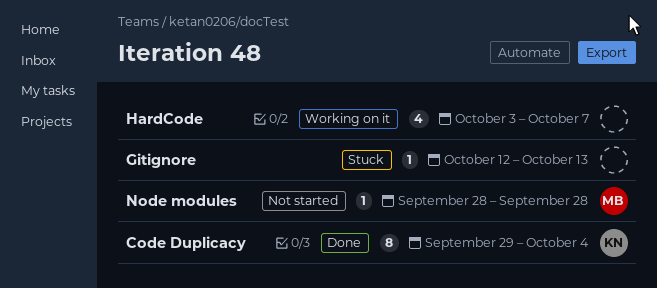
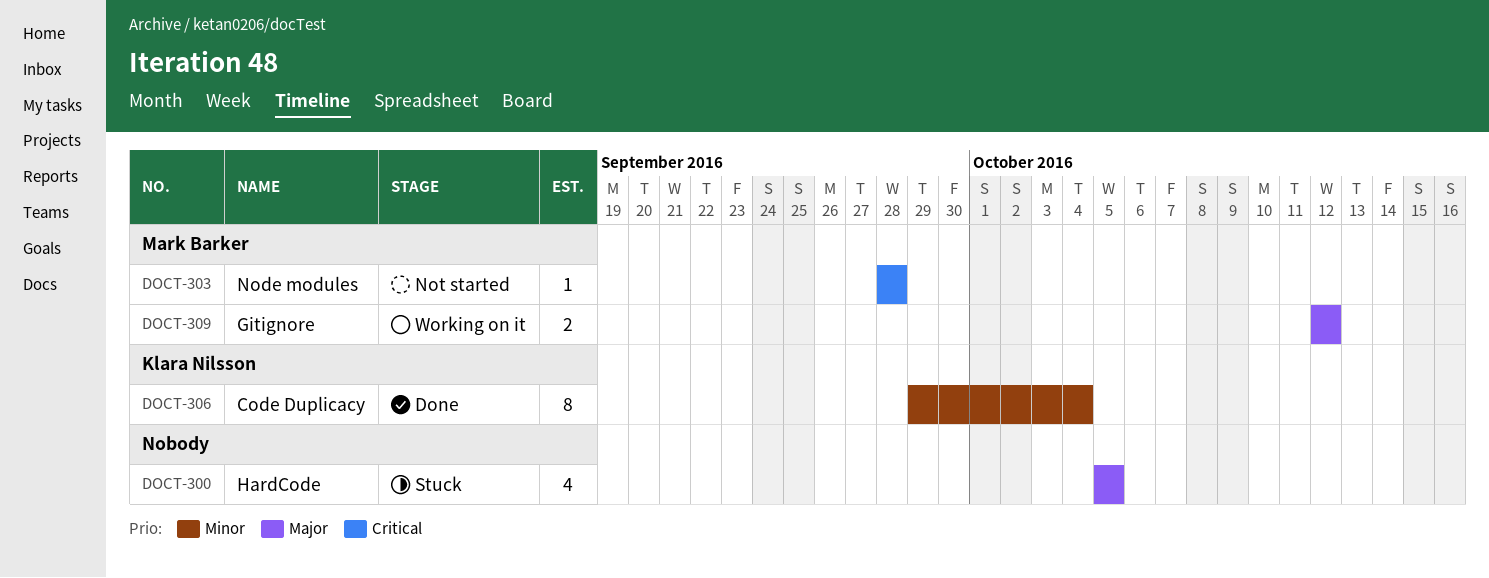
Gitignore, status: Stuck -> Working on it
Gitignore, owner: none -> Mark Barker
Gitignore, estimate: 1 -> 2
Gitignore, due: Oct 13 -> Oct 12
HardCode, status: Working on it -> Stuck
HardCode, start: Oct 3 -> Oct 5
HardCode, due: Oct 7 -> Oct 5

